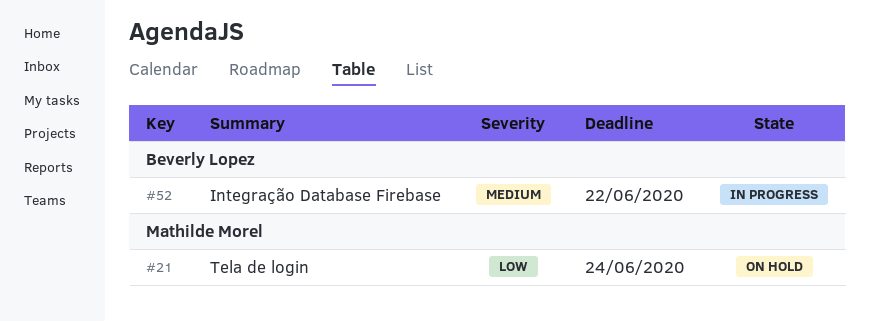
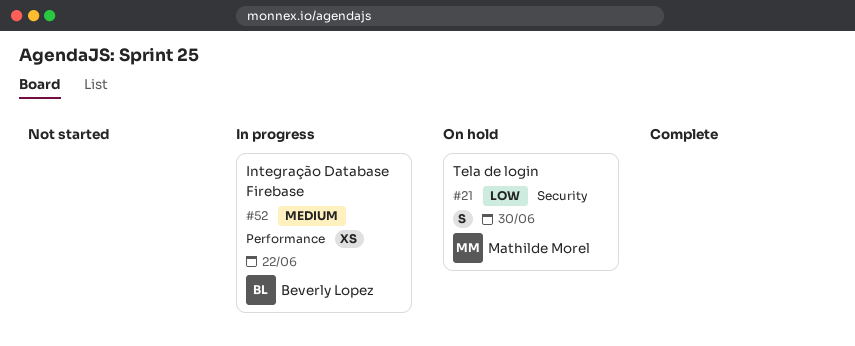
#21, due: Jun 24 -> Jun 30

